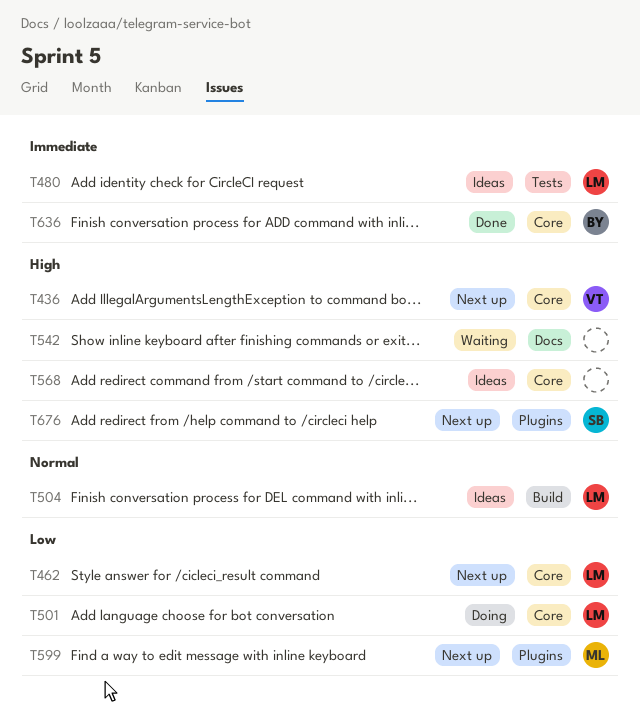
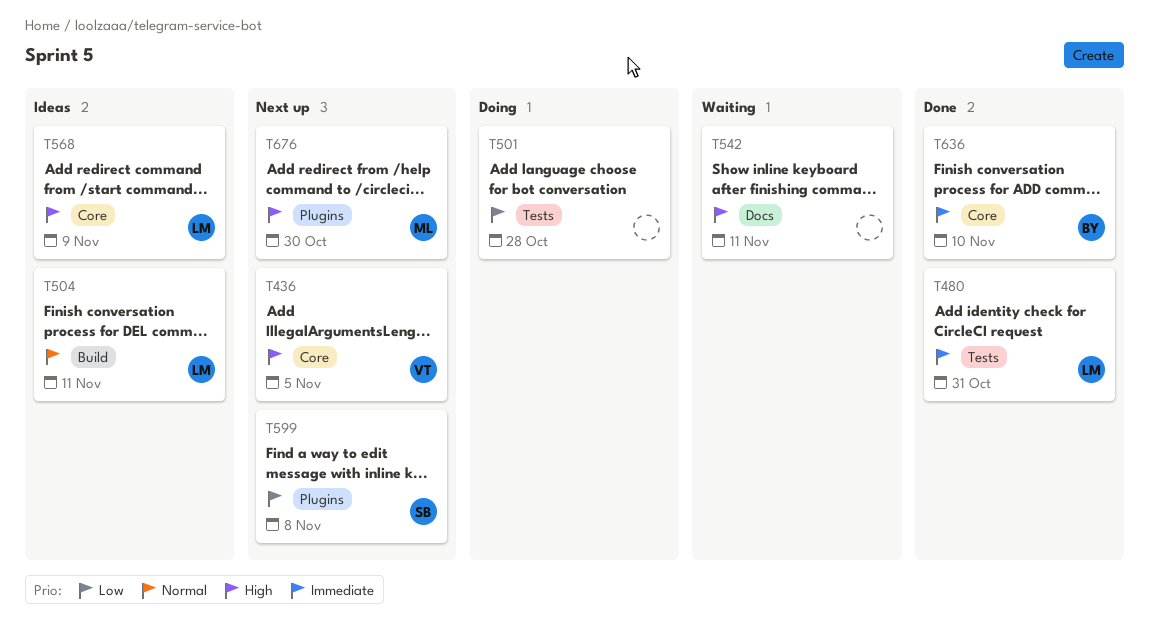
T462: present -> none
T480, status: Ideas -> Done
T501, owner: LM -> none
T501, label: Core -> Tests
T568, owner: none -> LM
T599, owner: ML -> SB
T676, owner: SB -> ML

